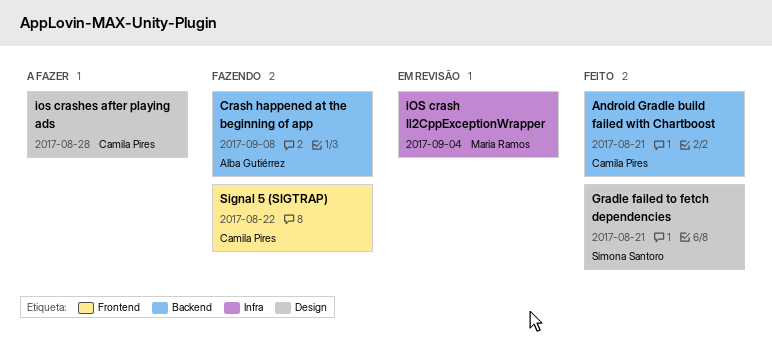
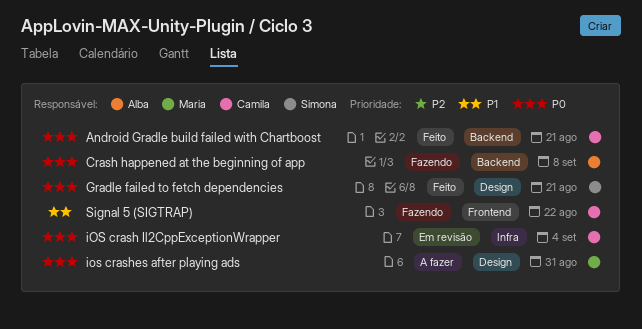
iOS crash Il2CppExceptionWrapper, owner: Maria Ramos -> Camila Pires
ios crashes after playing ads, owner: Camila Pires -> Maria Ramos
ios crashes after playing ads, due: Aug 28 -> Aug 31

